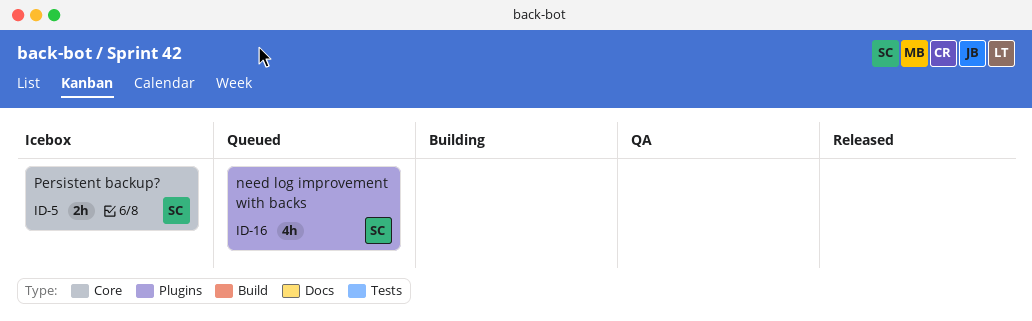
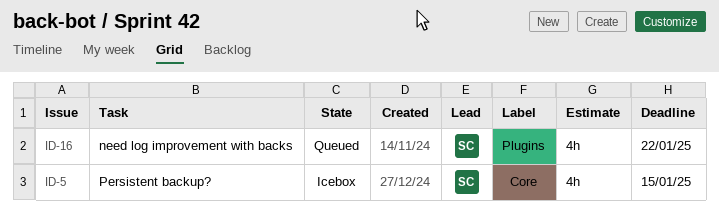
ID-5, estimate: 2h -> 4h

